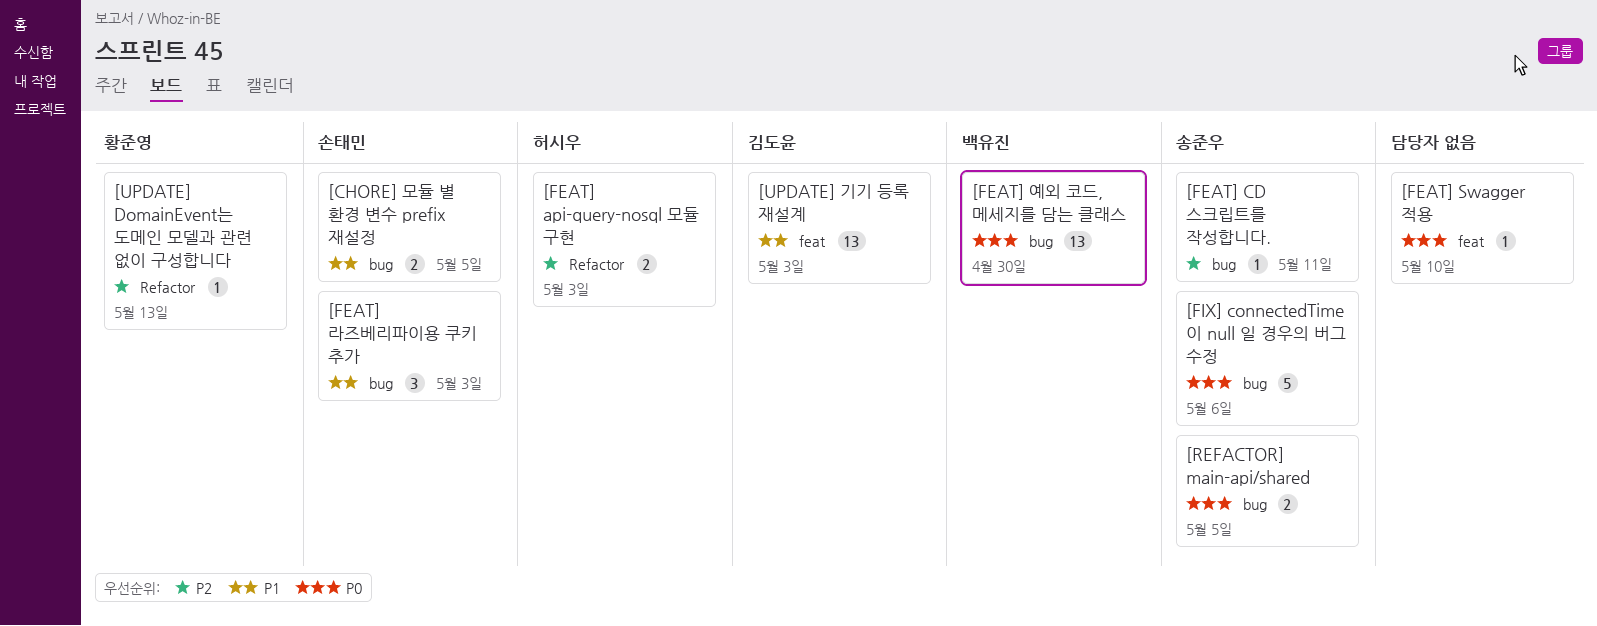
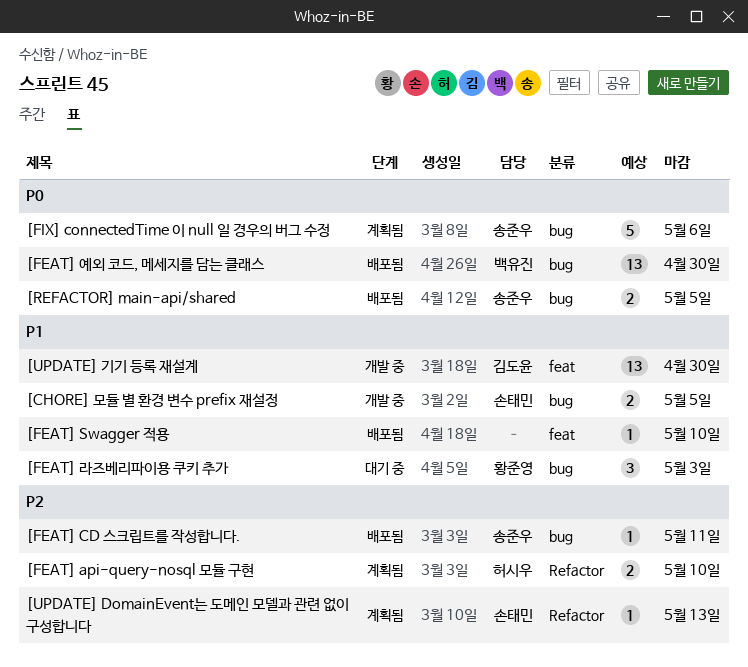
[FEAT] api-query-nosql 모듈 구현, due: May 3 -> May 10
[FEAT] Swagger 적용, priority: P0 -> P1
[FEAT] 라즈베리파이용 쿠키 추가, owner: 손태민 -> 황준영
[UPDATE] DomainEvent는 도메인 모델과 관련 없이 구성합니다, owner: 황준영 -> 손태민
[UPDATE] 기기 등록 재설계, due: May 3 -> Apr 30

